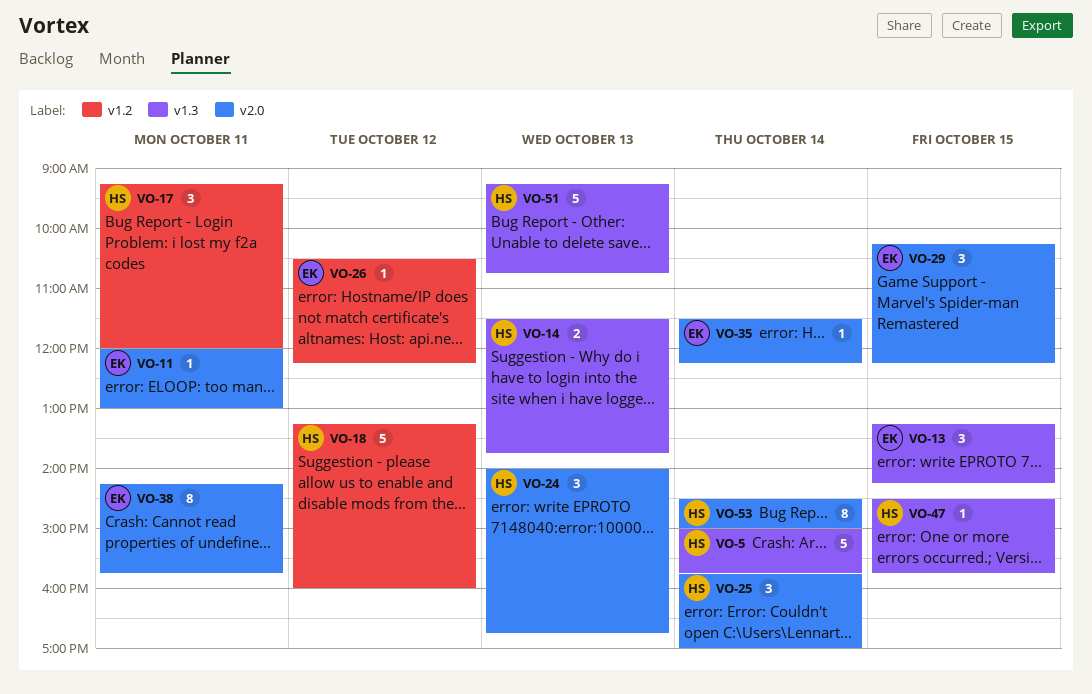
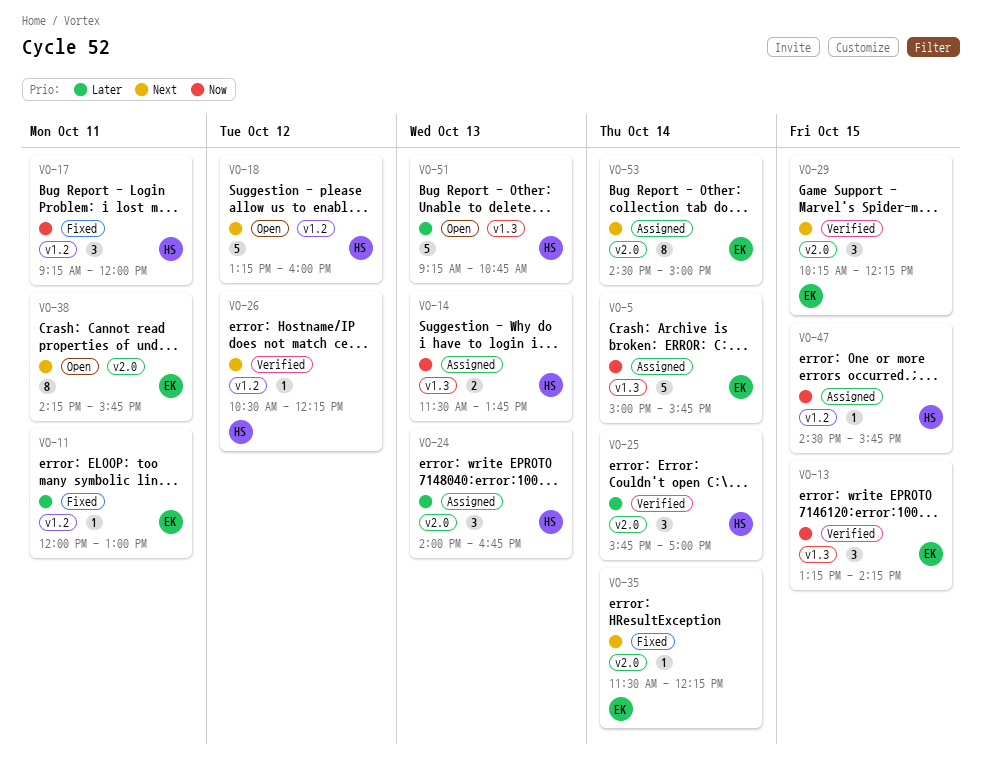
VO-5, owner: HS -> EK
VO-11, label: v2.0 -> v1.2
VO-26, owner: EK -> HS
VO-47, label: v1.3 -> v1.2
VO-53, owner: HS -> EK

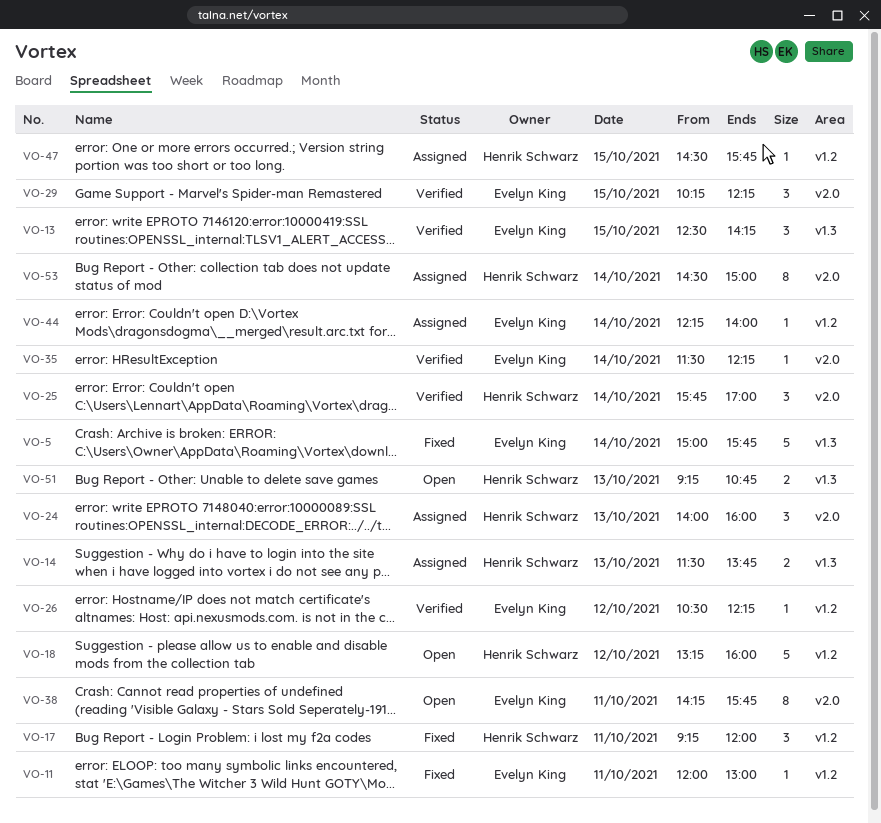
VO-5, status: Assigned -> Fixed
VO-13, begins: 13:15 -> 12:30
VO-24, ends: 16:45 -> 16:00
VO-26, owner: Henrik Schwarz -> Evelyn King
VO-35, status: Fixed -> Verified
VO-44: none -> present
VO-51, estimate: 5 -> 2
VO-53, owner: Evelyn King -> Henrik Schwarz

